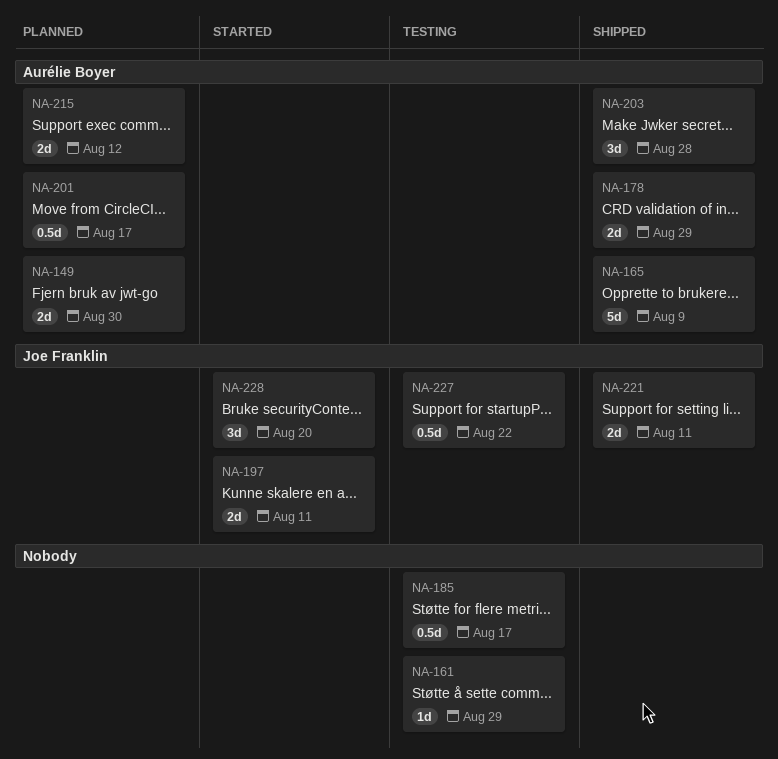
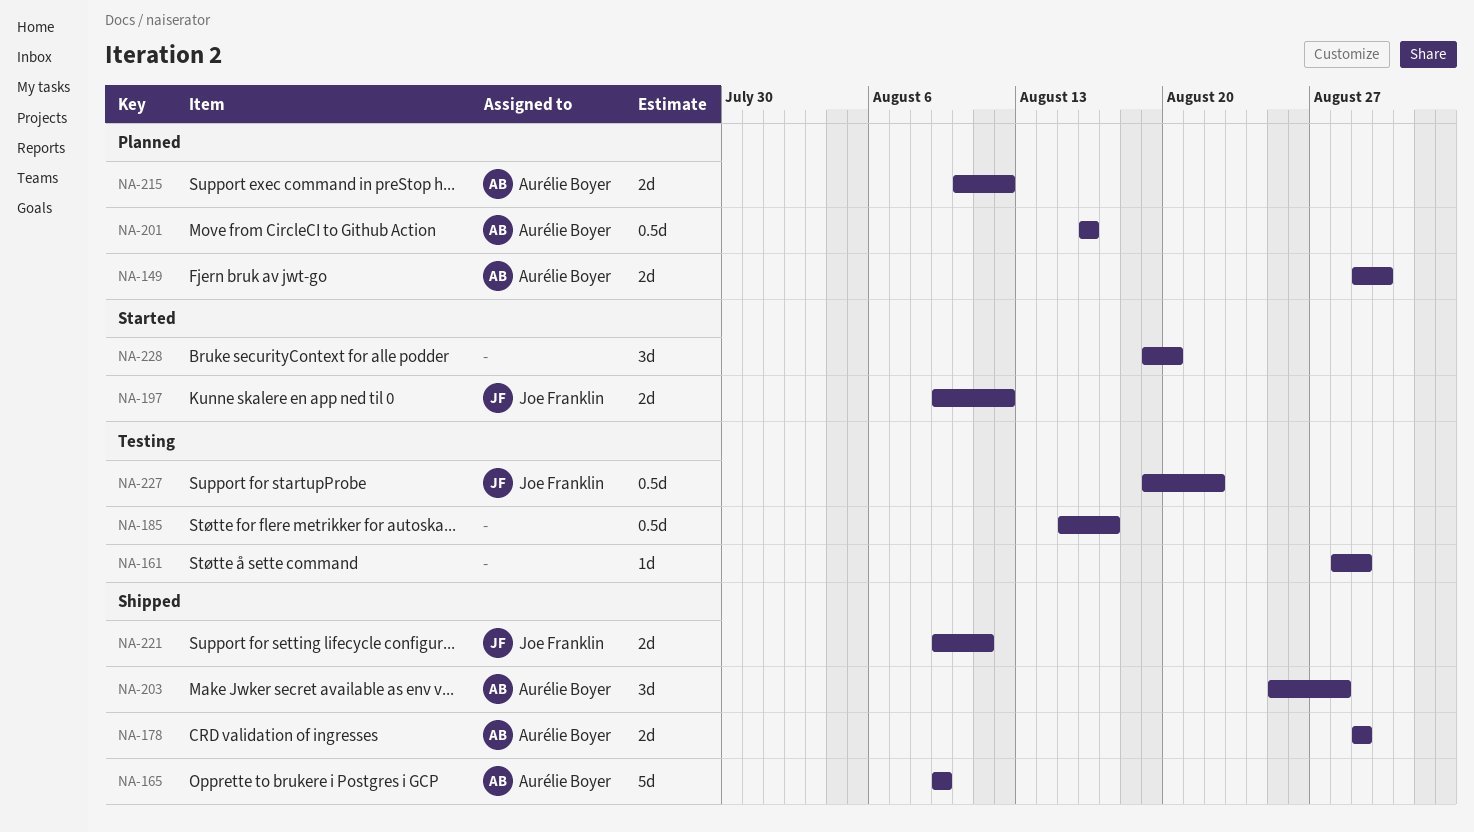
NA-197, due: Aug 11 -> Aug 12
NA-201, due: Aug 17 -> Aug 16
NA-228, owner: Joe Franklin -> none

